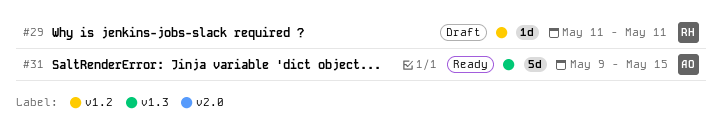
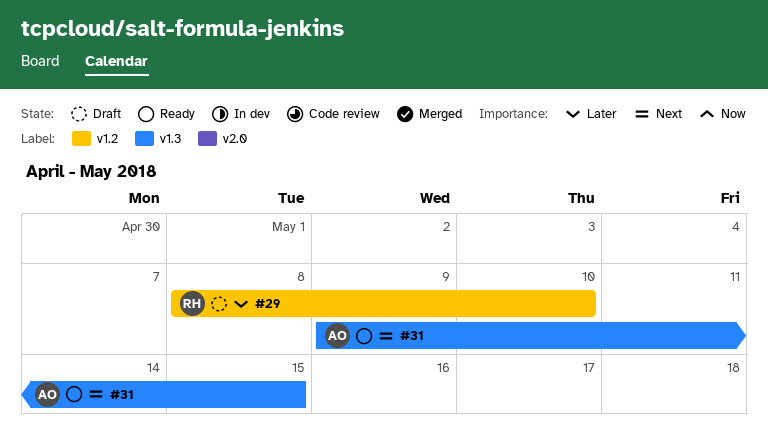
#29, start: May 11 -> May 8
#29, due: May 11 -> May 10

